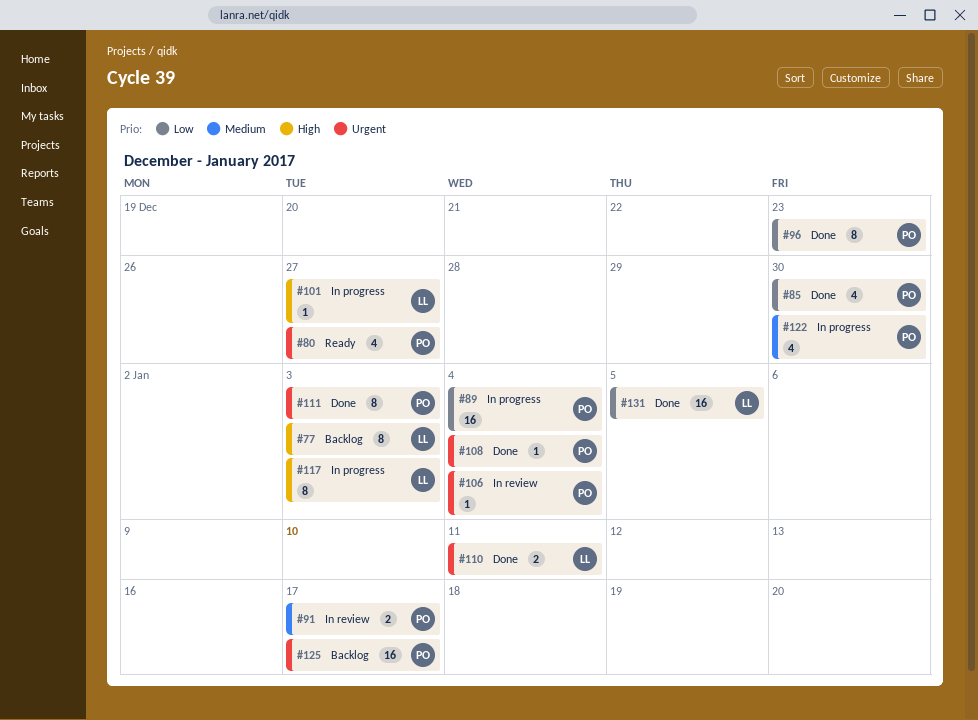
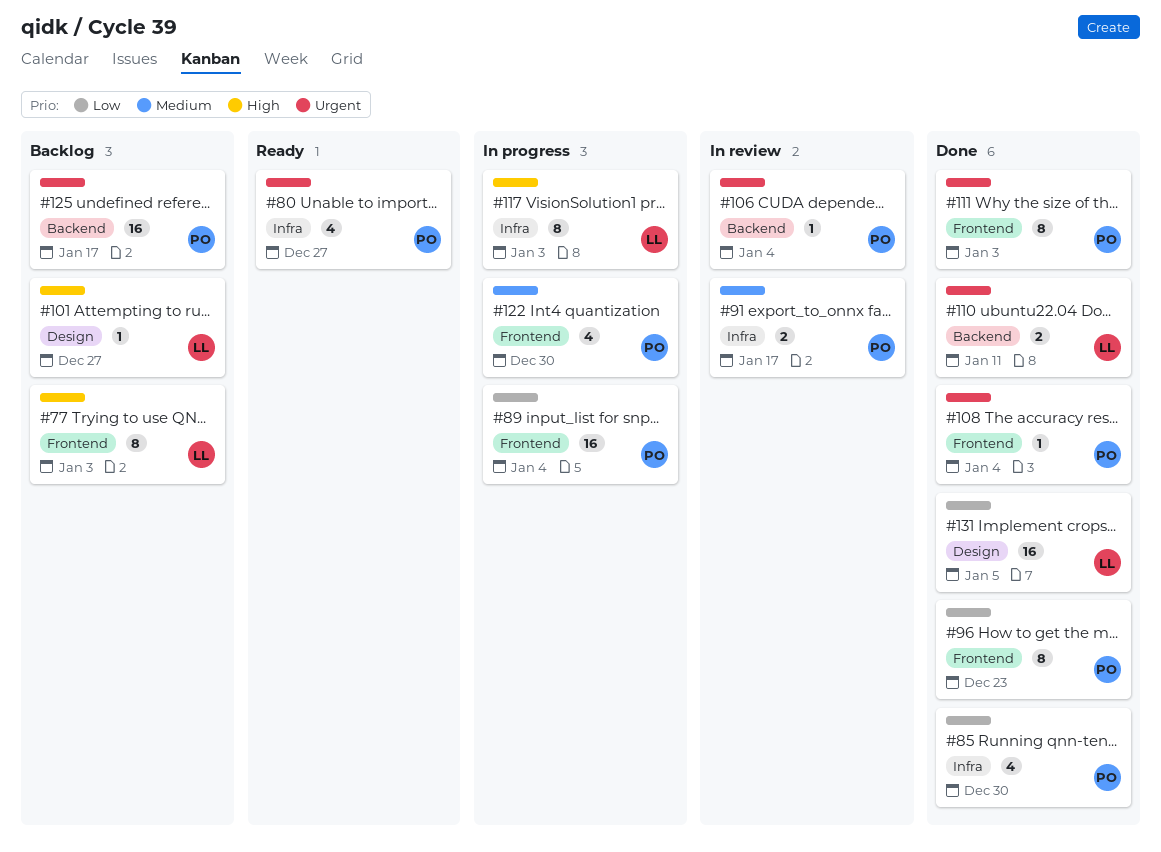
#101, status: In progress -> Backlog

